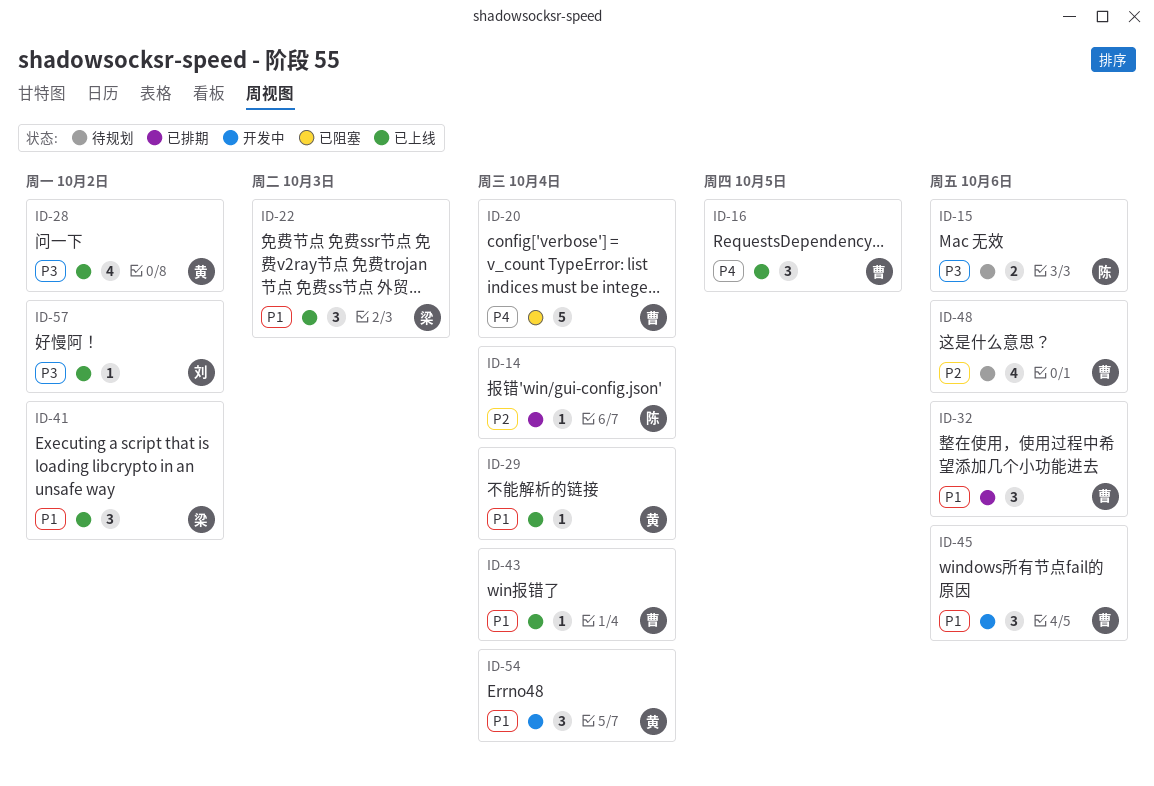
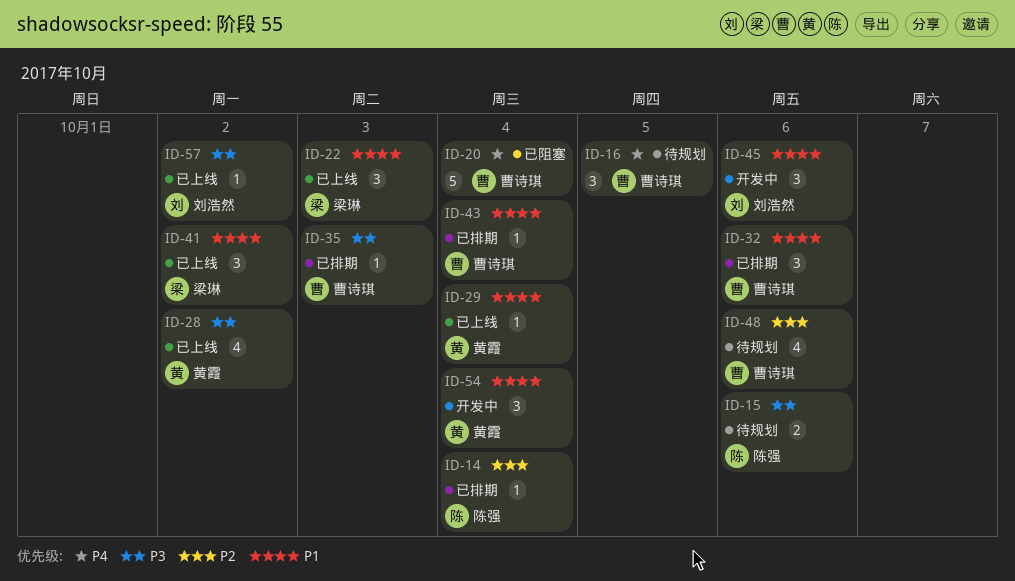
ID-16, status: 已上线 -> 待规划
ID-35: none -> present
ID-43, status: 已上线 -> 已排期
ID-45, owner: 曹诗琪 -> 刘浩然

